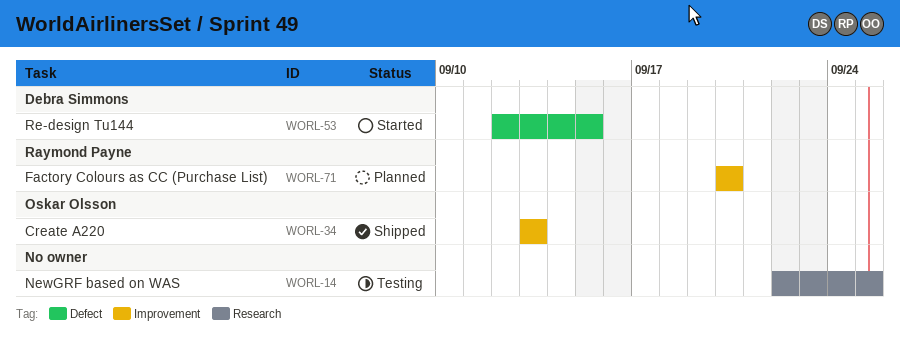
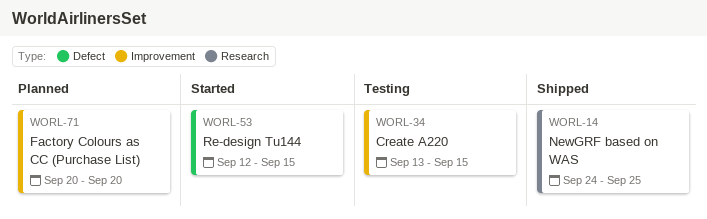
WORL-14, status: Testing -> Shipped
WORL-14, start: Sep 22 -> Sep 24
WORL-34, status: Shipped -> Testing
WORL-34, due: Sep 13 -> Sep 15

